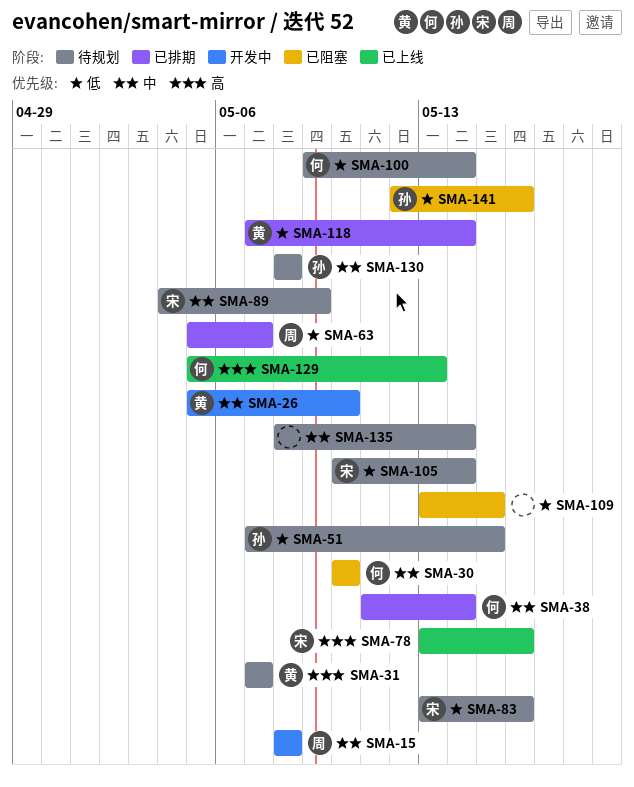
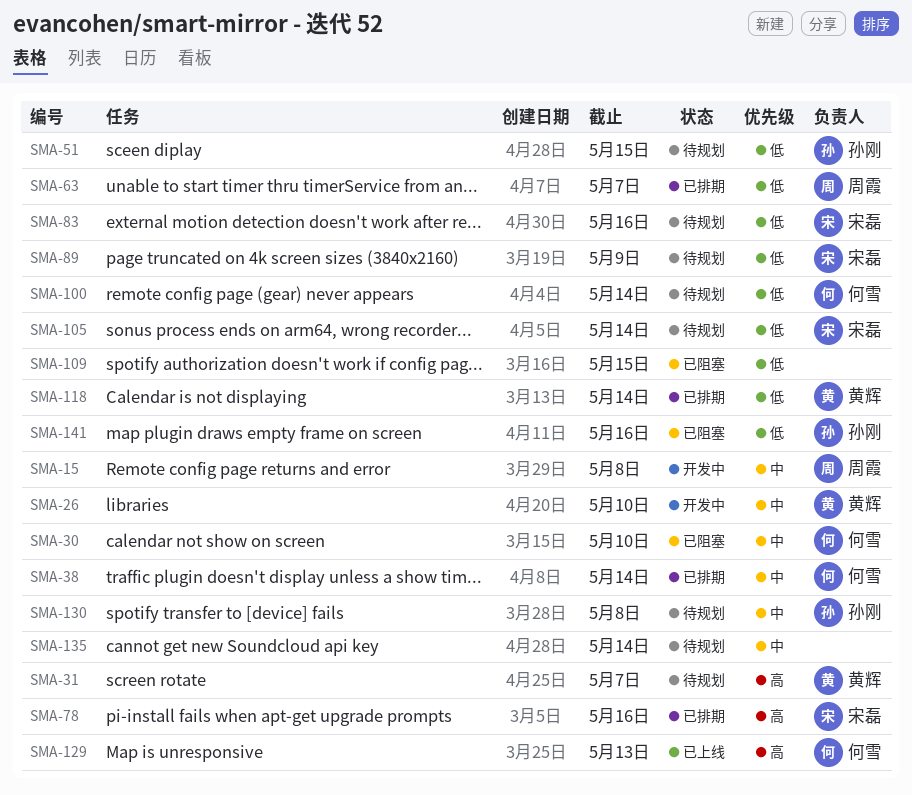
SMA-78, status: 已上线 -> 已排期
SMA-89, priority: 中 -> 低

